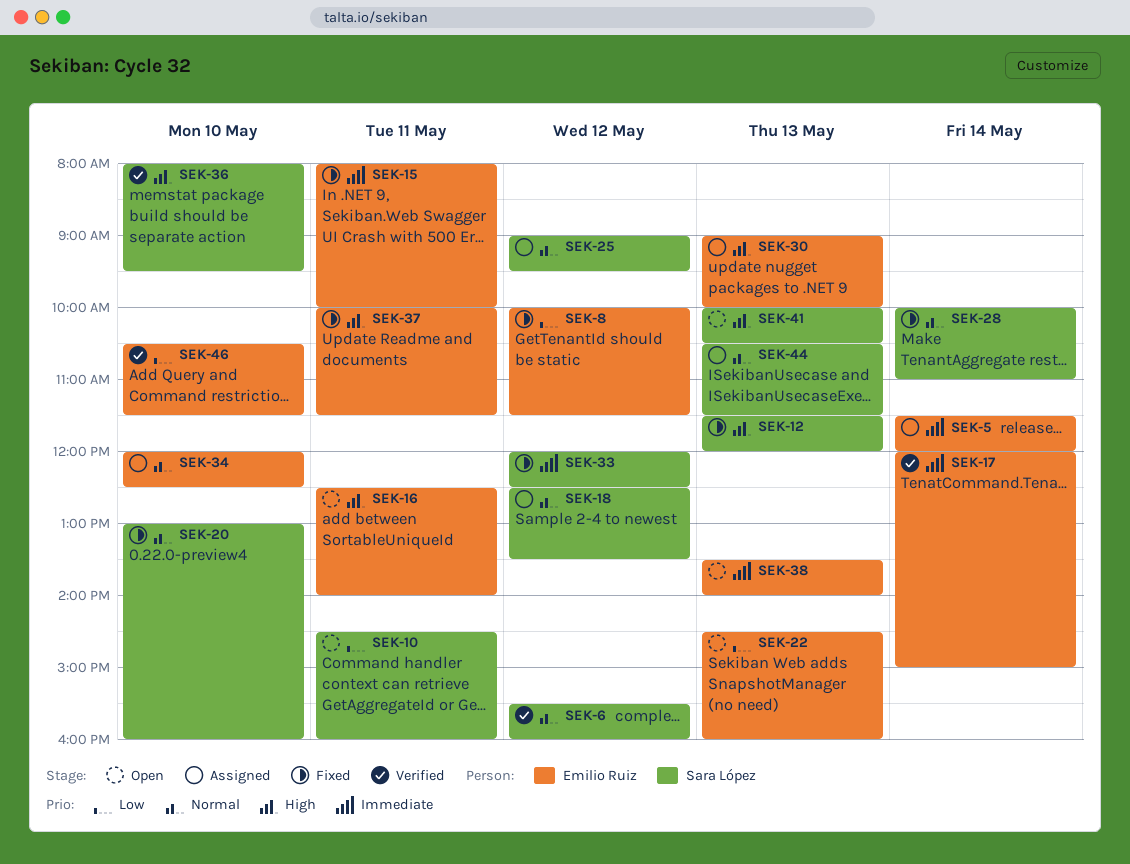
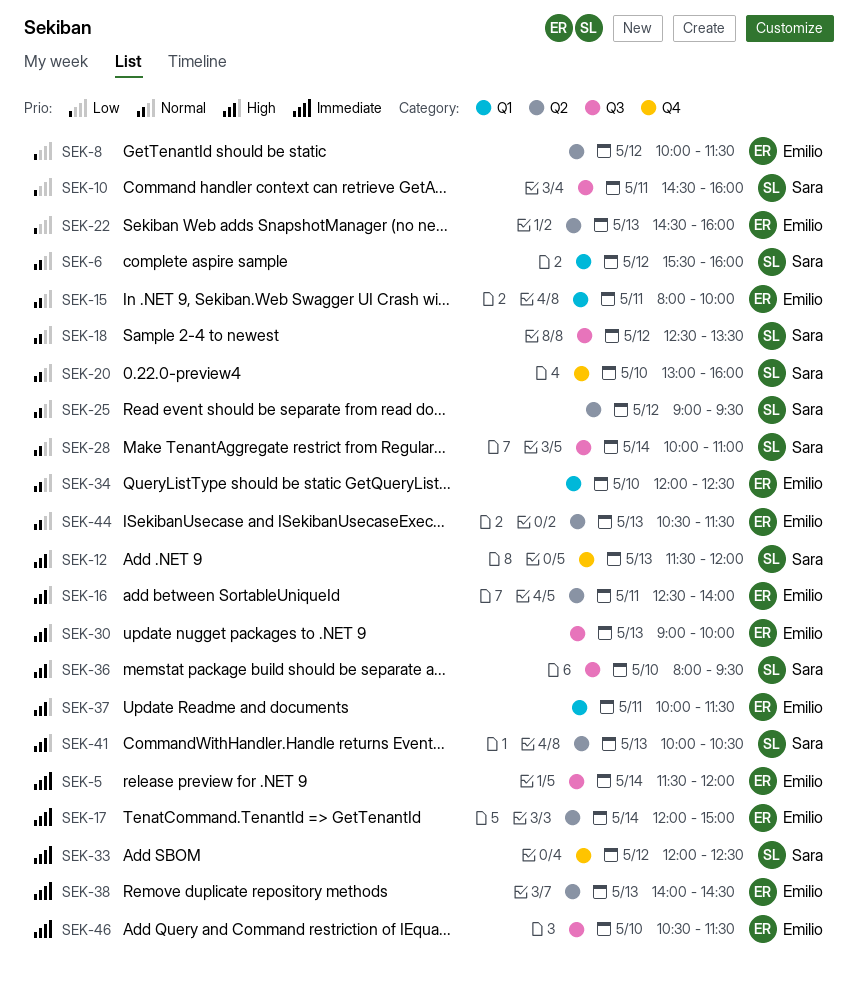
SEK-15, priority: Immediate -> Normal
SEK-38, begins: 13:30 -> 14:00
SEK-38, ends: 14:00 -> 14:30
SEK-44, owner: Sara López -> Emilio Ruiz
SEK-46, priority: Low -> Immediate

